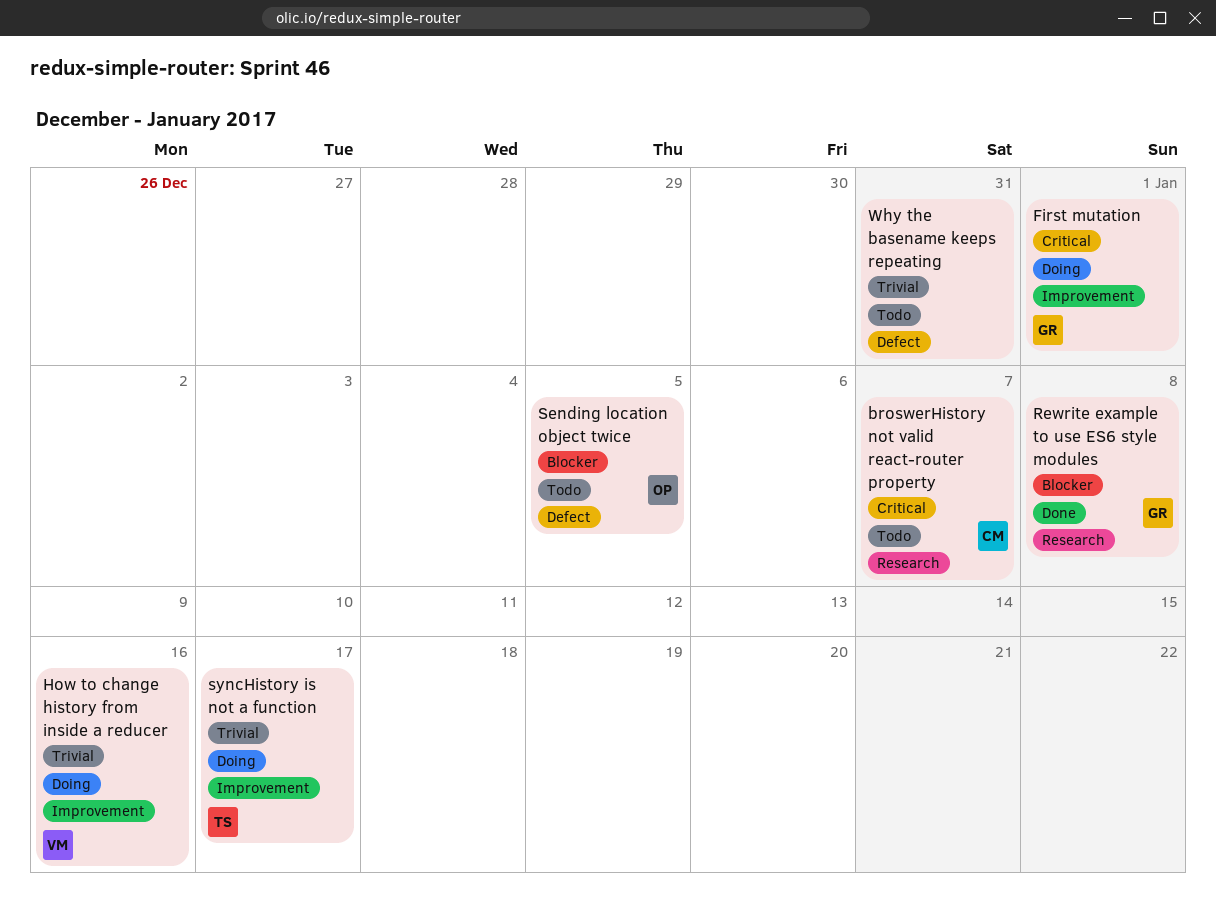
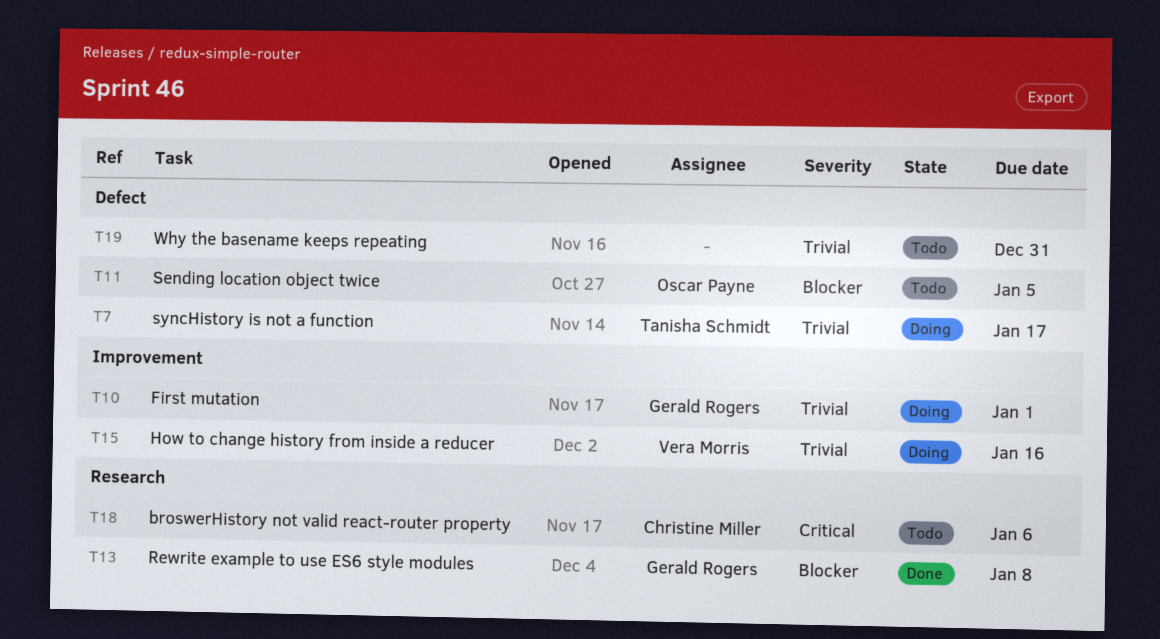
broswerHistory not valid react-router property, due: Jan 7 -> Jan 6
First mutation, priority: Critical -> Trivial
syncHistory is not a function, label: Improvement -> Defect

